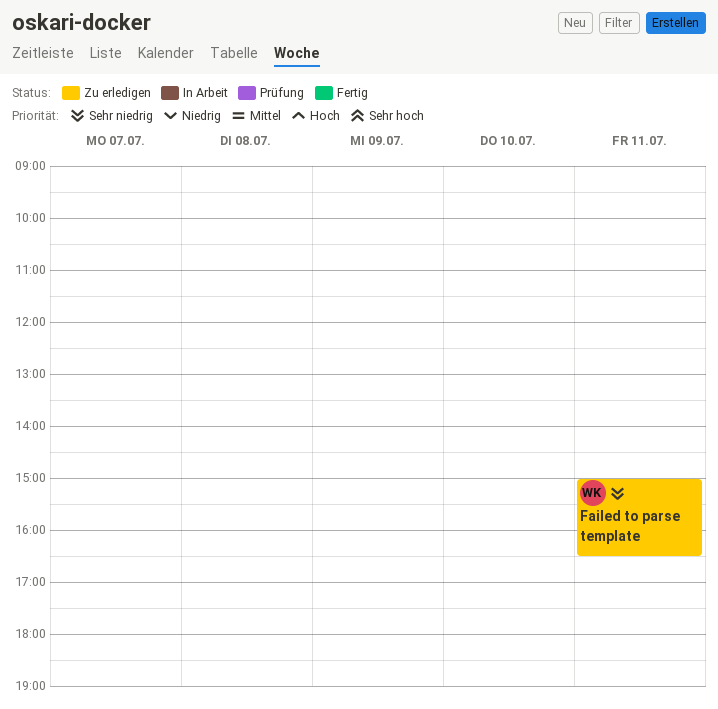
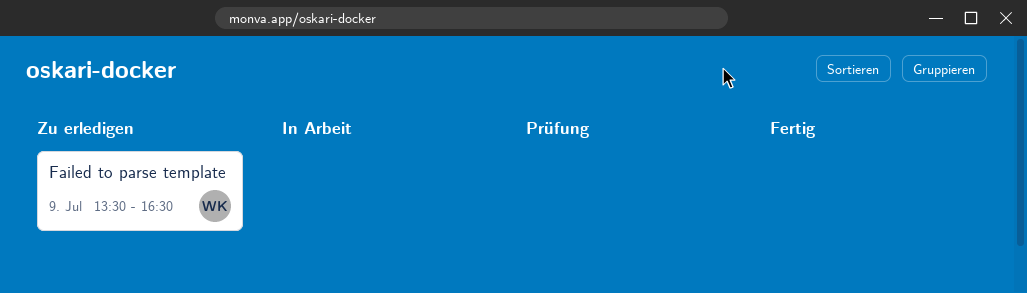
Failed to parse template, day: Jul 11 -> Jul 9
Failed to parse template, begins: 15:00 -> 13:30

